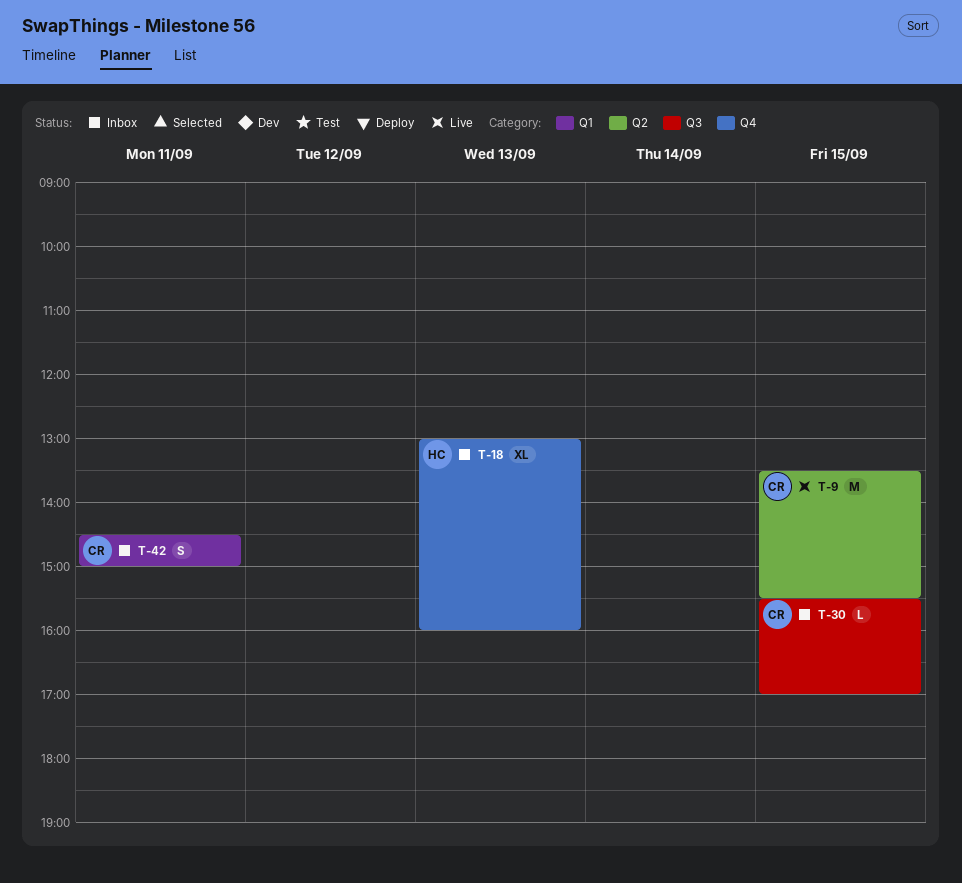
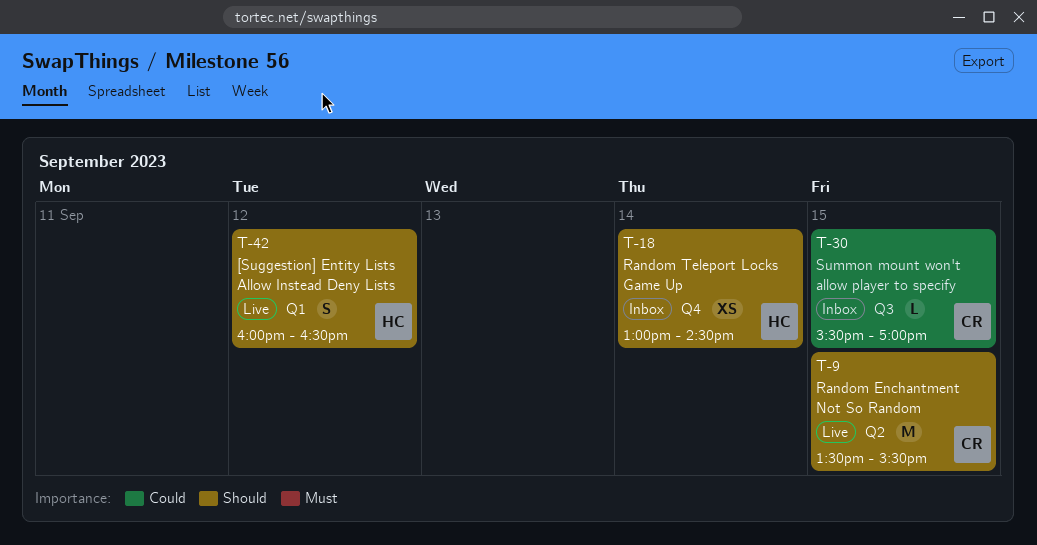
T-18, estimate: XL -> XS
T-18, day: Sep 13 -> Sep 14
T-18, ends: 16:00 -> 14:30
T-42, status: Inbox -> Live
T-42, owner: CR -> HC
T-42, day: Sep 11 -> Sep 12
T-42, begins: 14:30 -> 16:00
T-42, ends: 15:00 -> 16:30

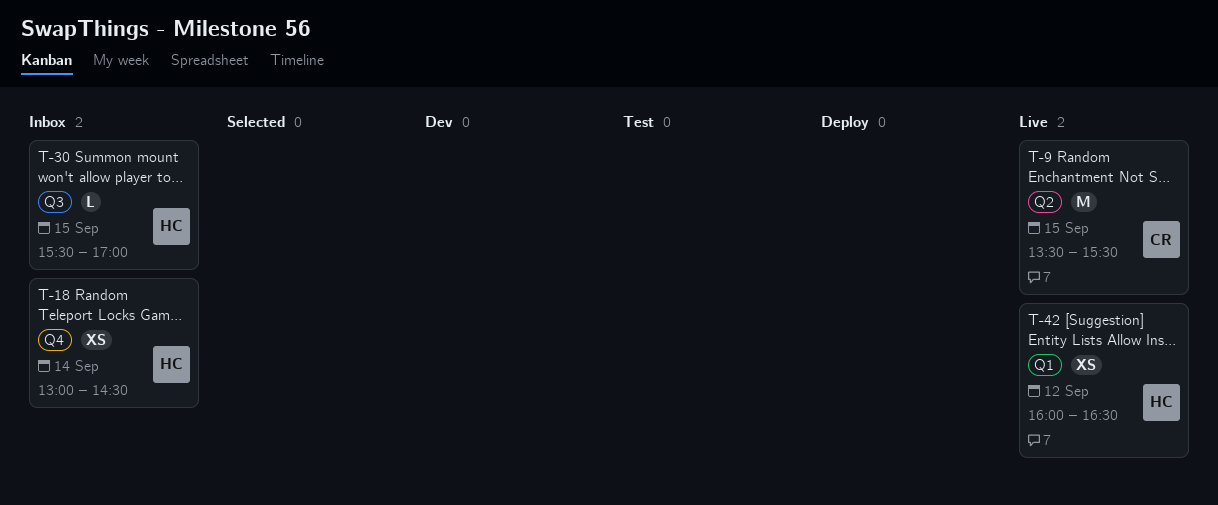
T-30, owner: CR -> HC
T-42, estimate: S -> XS

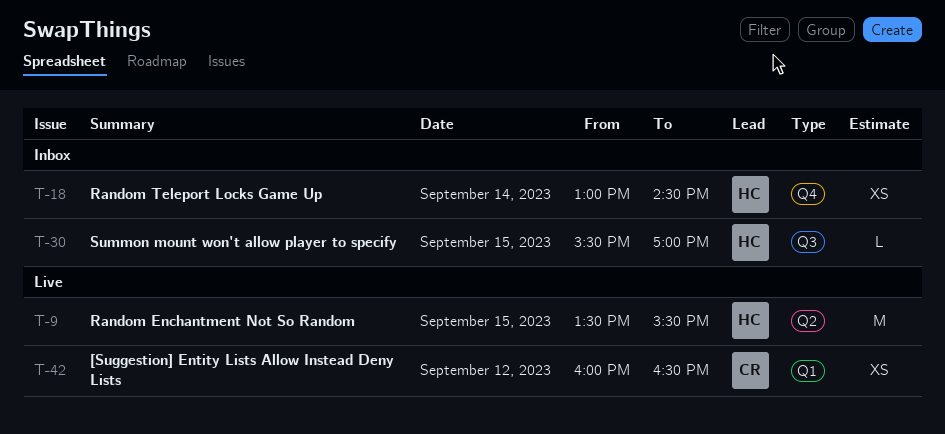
T-9, owner: CR -> HC
T-42, owner: HC -> CR

